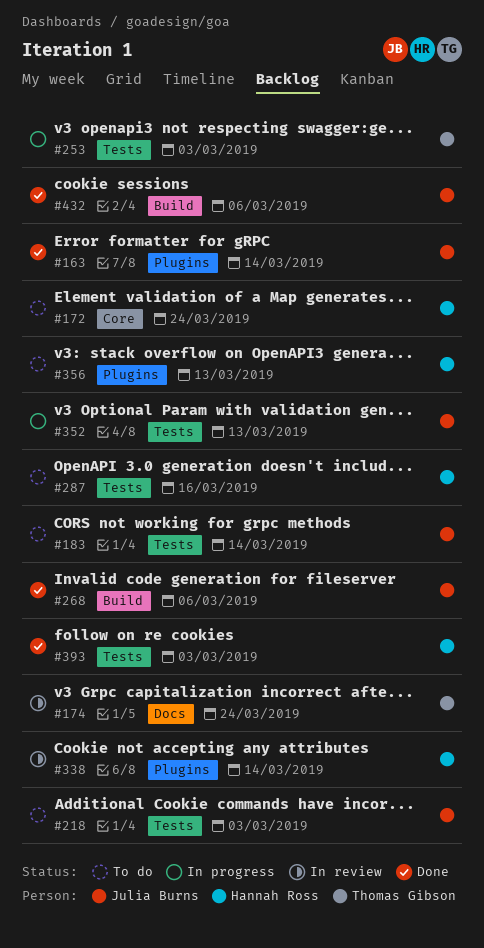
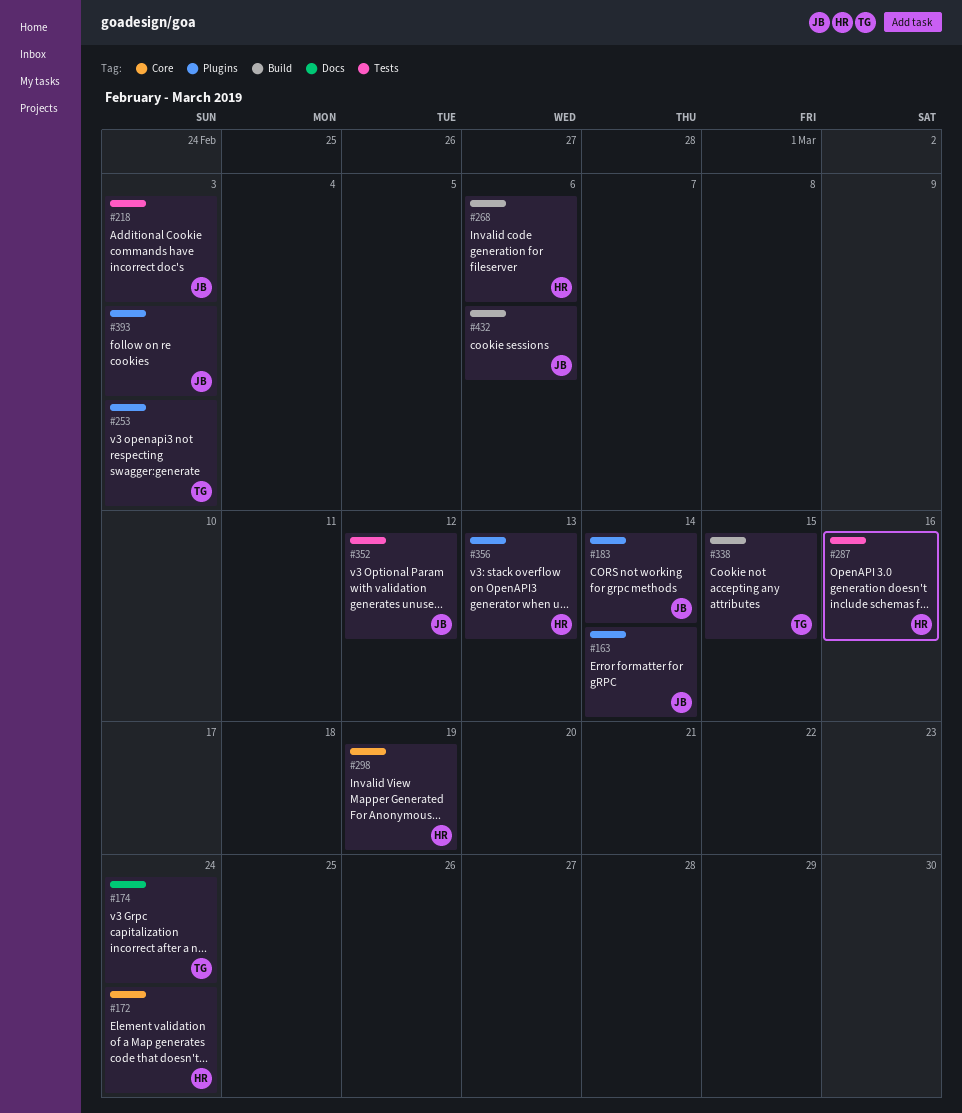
#183, label: Tests -> Plugins
#253, label: Tests -> Plugins
#268, owner: Julia Burns -> Hannah Ross
#298: none -> present
#338, owner: Hannah Ross -> Thomas Gibson
#338, label: Plugins -> Build
#338, due: Mar 14 -> Mar 15
#352, due: Mar 13 -> Mar 12
#393, owner: Hannah Ross -> Julia Burns
#393, label: Tests -> Plugins

